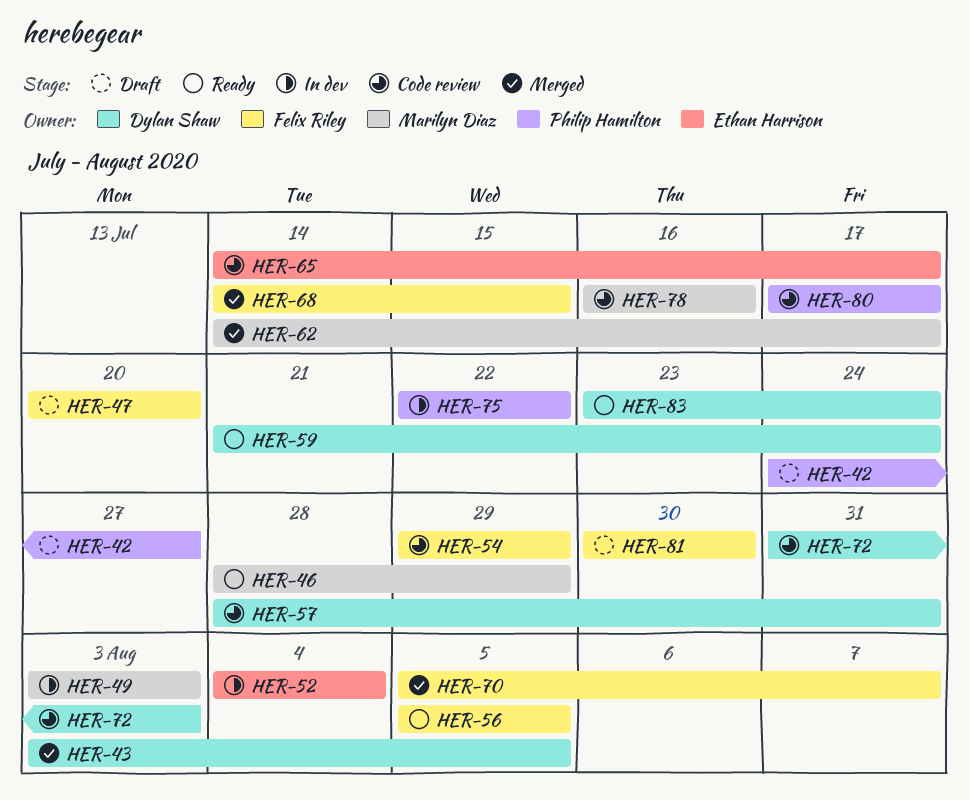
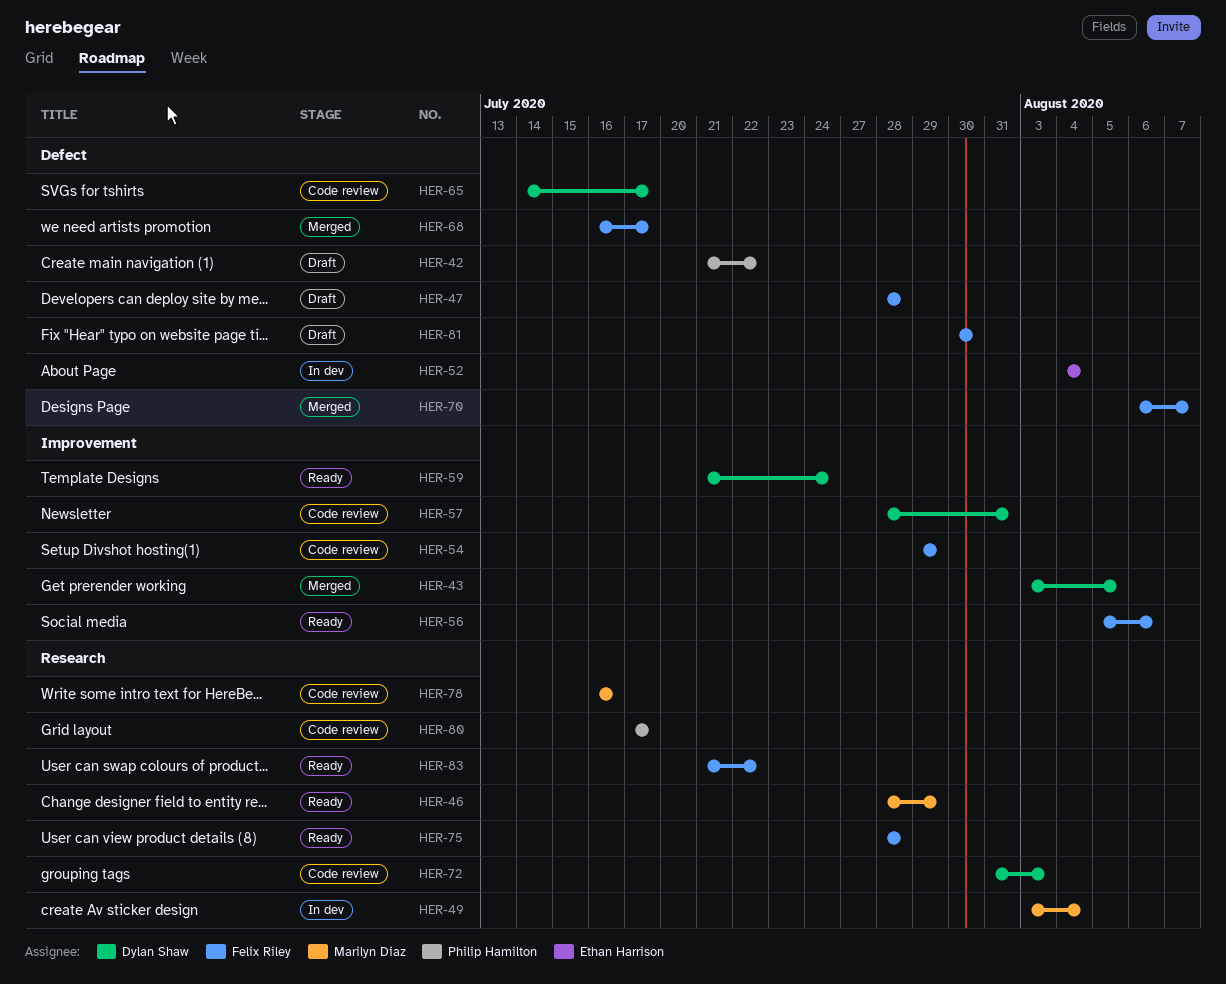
HER-42, start: Jul 24 -> Jul 21
HER-42, due: Jul 27 -> Jul 22
HER-47, start: Jul 20 -> Jul 28
HER-47, due: Jul 20 -> Jul 28
HER-49, due: Aug 3 -> Aug 4
HER-56, due: Aug 5 -> Aug 6
HER-62: present -> none
HER-65, owner: Ethan Harrison -> Dylan Shaw
HER-68, start: Jul 14 -> Jul 16
HER-68, due: Jul 15 -> Jul 17
HER-70, start: Aug 5 -> Aug 6
HER-75, status: In dev -> Ready
HER-75, owner: Philip Hamilton -> Felix Riley
HER-75, start: Jul 22 -> Jul 28
HER-75, due: Jul 22 -> Jul 28
HER-83, owner: Dylan Shaw -> Felix Riley
HER-83, start: Jul 23 -> Jul 21
HER-83, due: Jul 24 -> Jul 22

